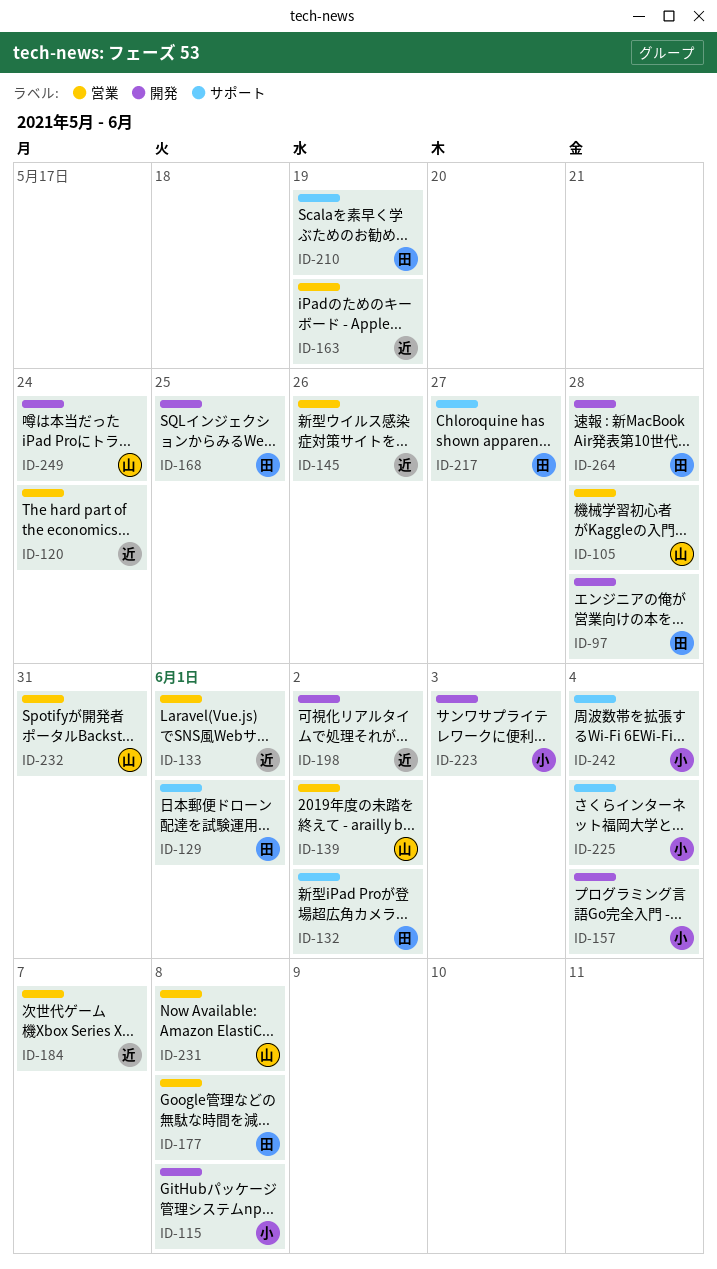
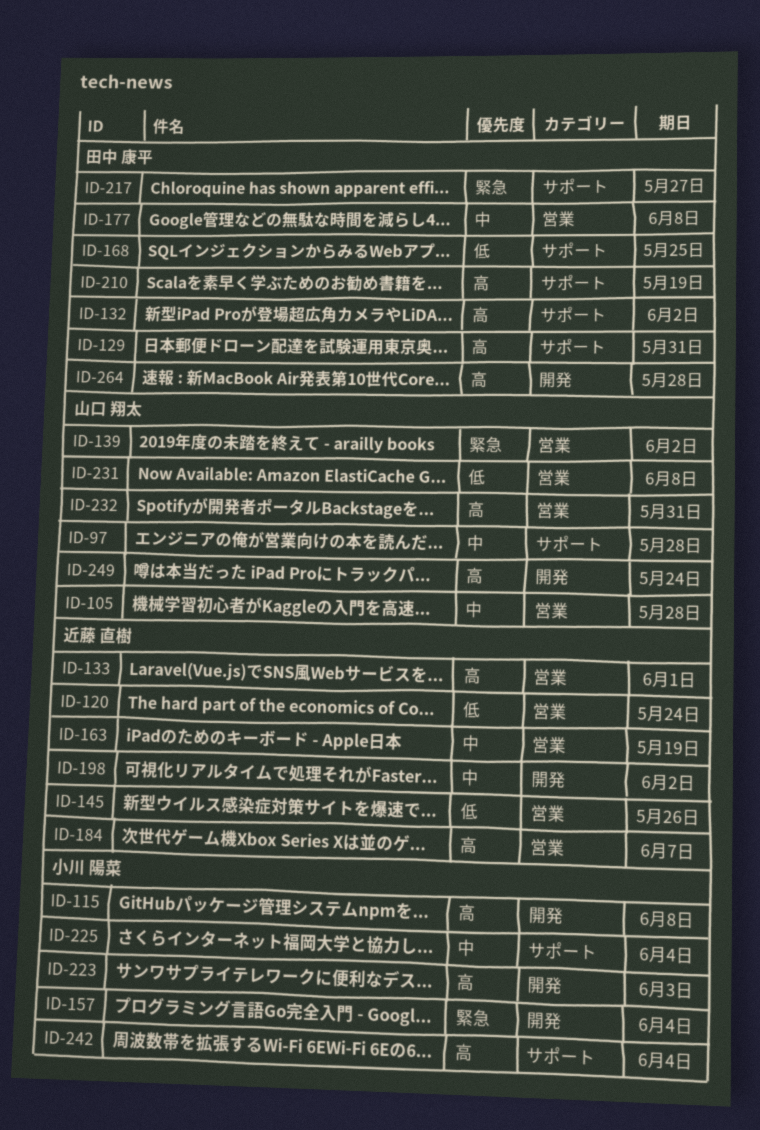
ID-97, owner: 田中 康平 -> 山口 翔太
ID-97, label: 開発 -> サポート
ID-129, due: Jun 1 -> May 31
ID-168, label: 開発 -> サポート

